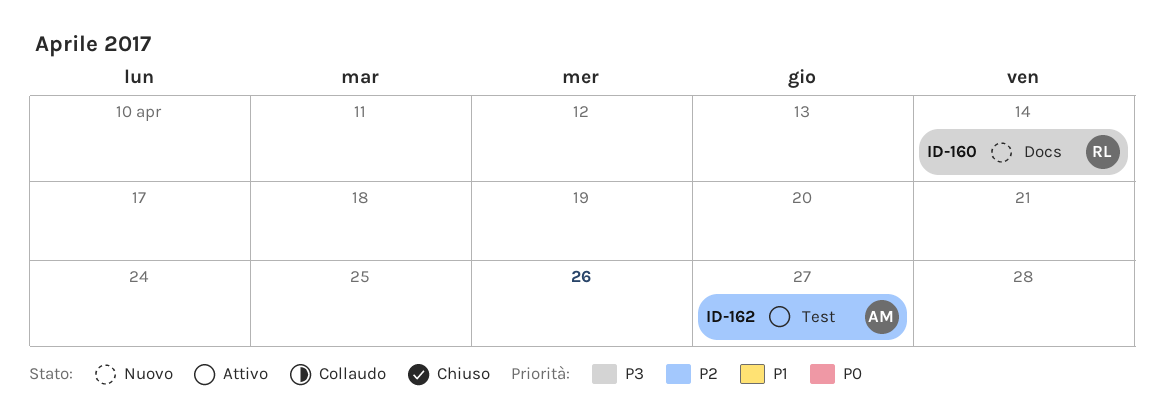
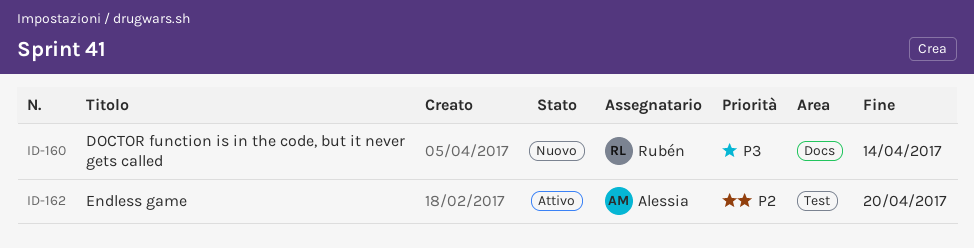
ID-162, due: Apr 27 -> Apr 20

